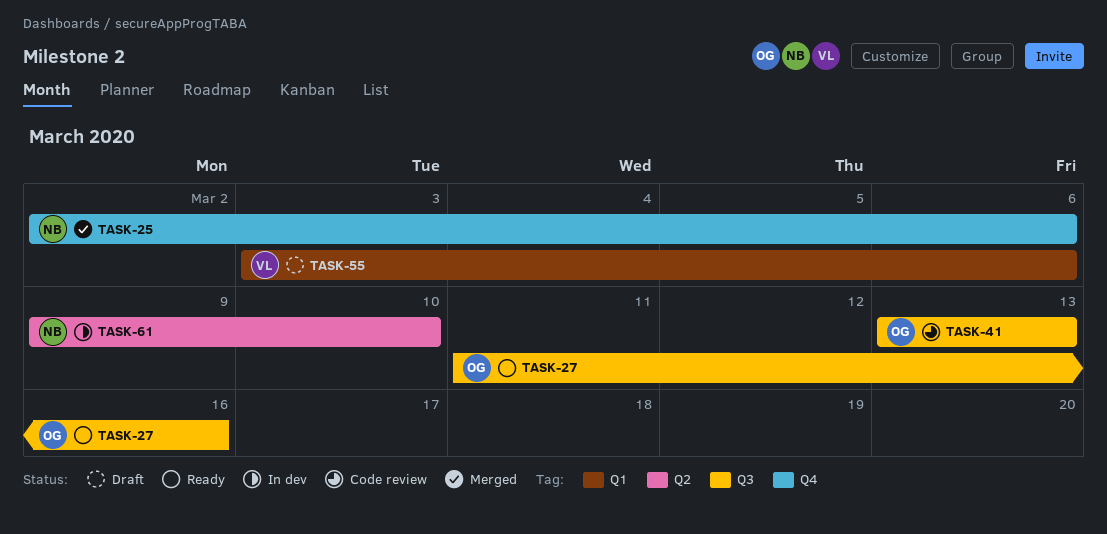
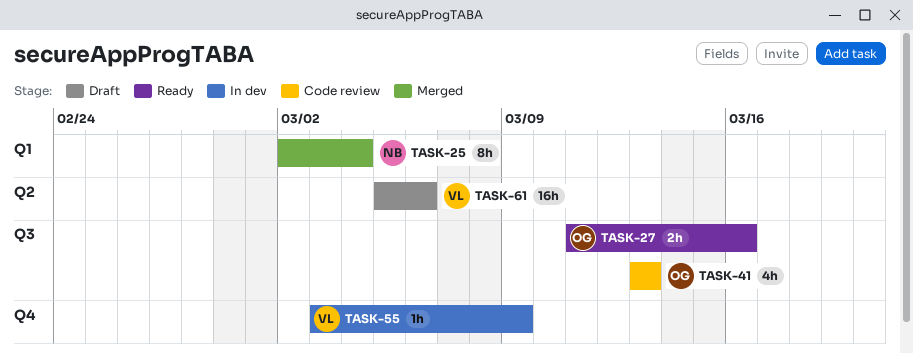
TASK-25, label: Q4 -> Q1
TASK-25, due: Mar 6 -> Mar 4
TASK-55, status: Draft -> In dev
TASK-55, label: Q1 -> Q4
TASK-55, due: Mar 6 -> Mar 9
TASK-61, status: In dev -> Draft
TASK-61, owner: NB -> VL
TASK-61, start: Mar 9 -> Mar 5
TASK-61, due: Mar 10 -> Mar 6

